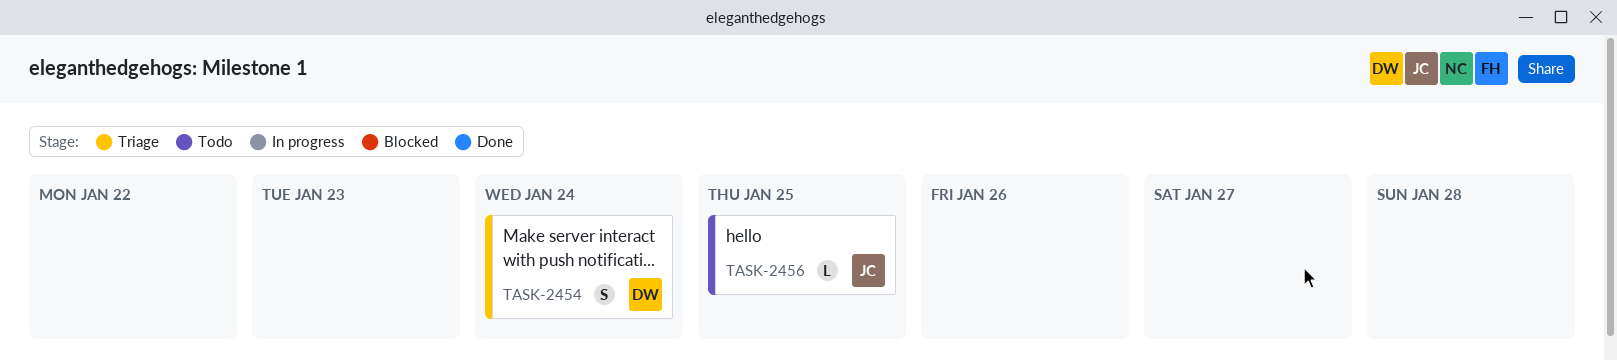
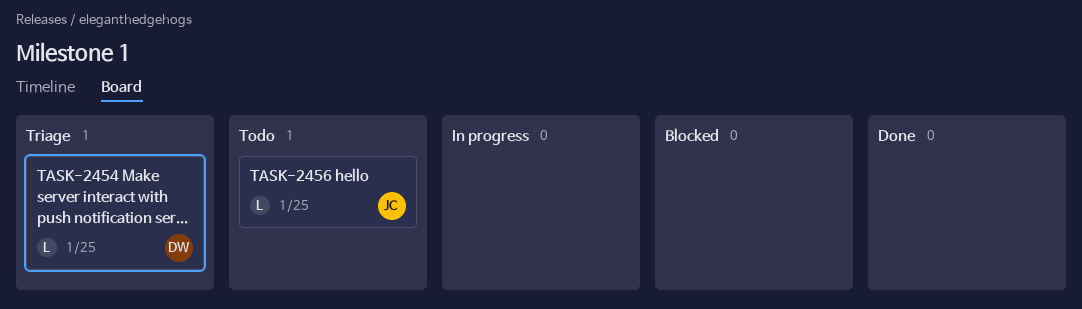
TASK-2454, estimate: S -> L
TASK-2454, due: Jan 24 -> Jan 25

